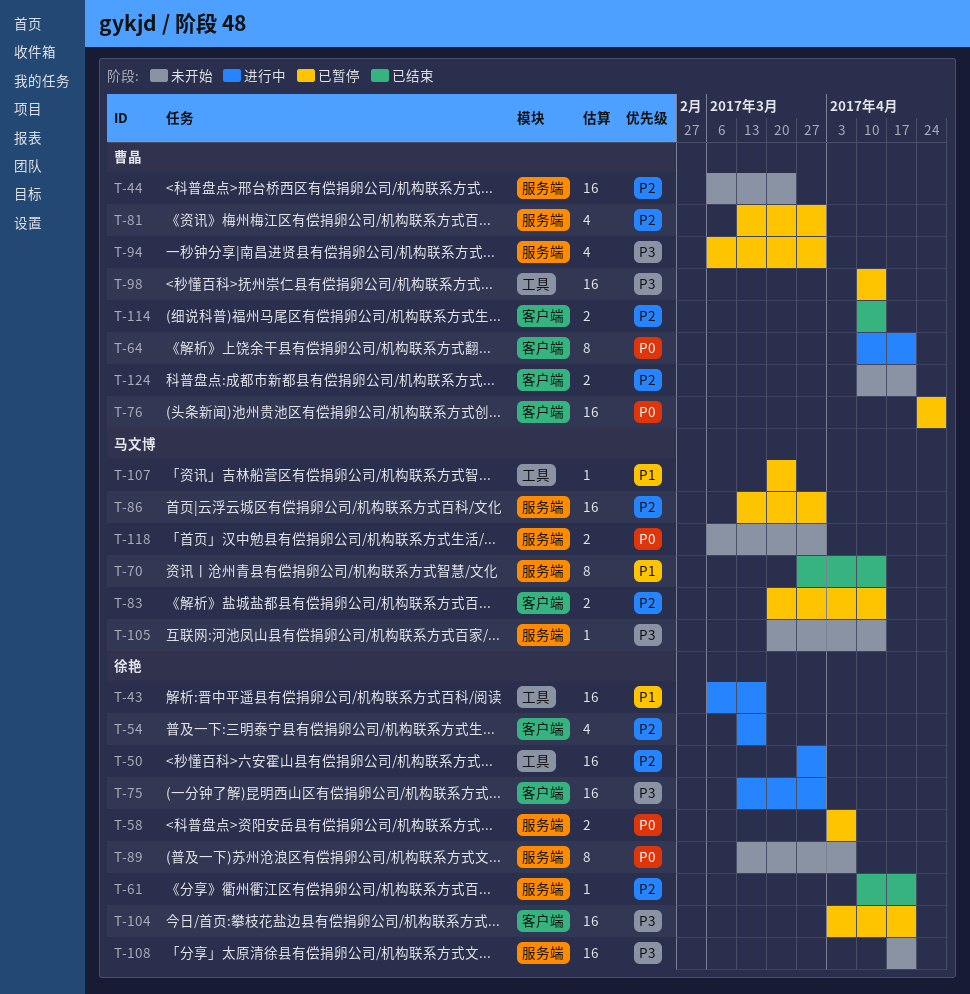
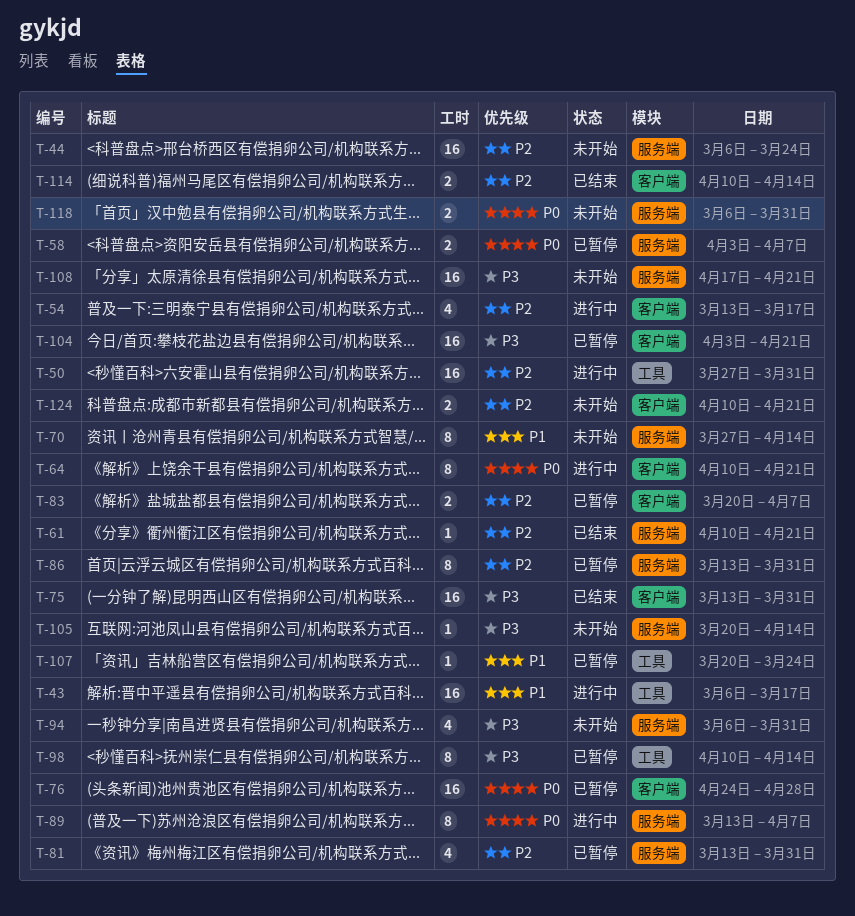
T-70, status: 已结束 -> 未开始
T-75, status: 进行中 -> 已结束
T-83, due: Apr 14 -> Apr 7
T-86, estimate: 16 -> 8
T-89, status: 未开始 -> 进行中
T-94, status: 已暂停 -> 未开始
T-98, estimate: 16 -> 8

